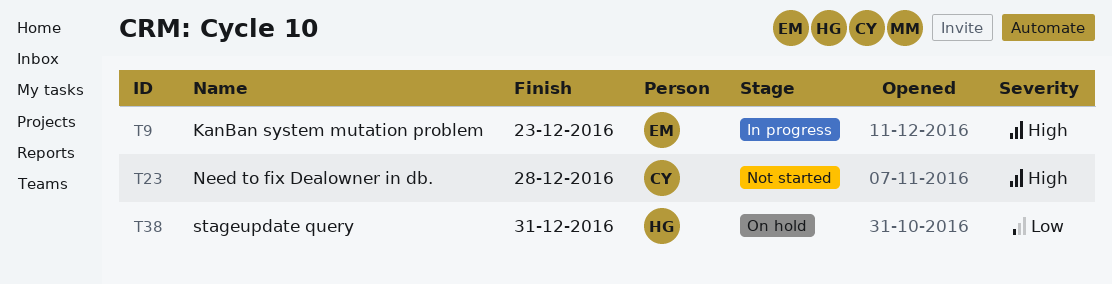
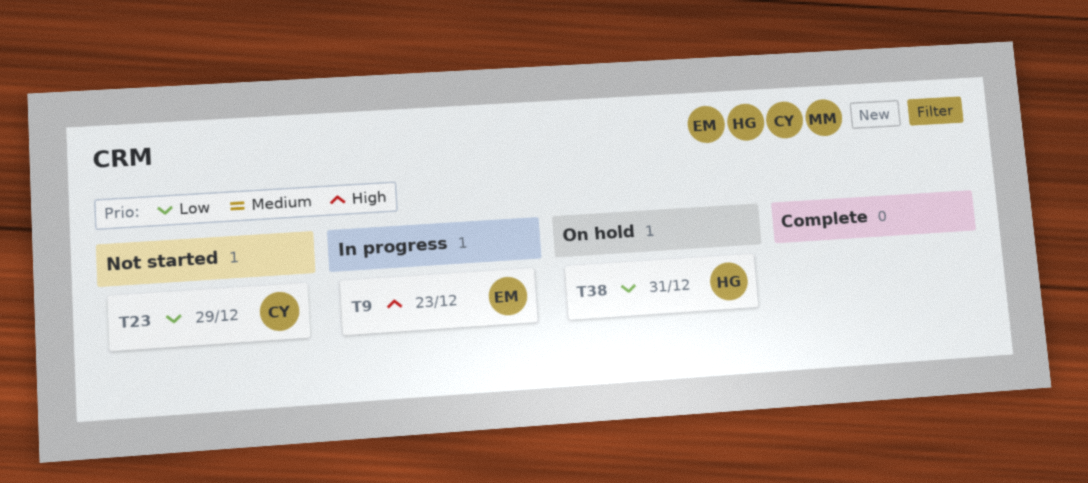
T23, priority: High -> Low
T23, due: Dec 28 -> Dec 29

